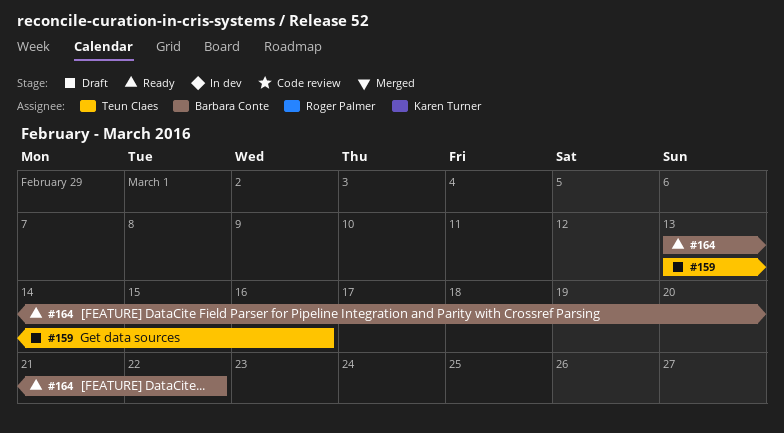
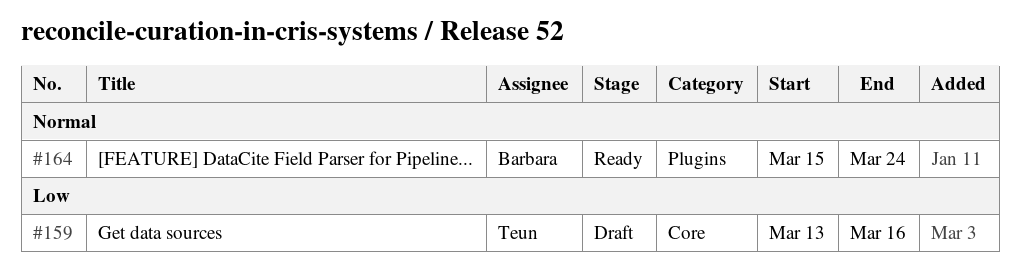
#164, start: Mar 13 -> Mar 15
#164, due: Mar 22 -> Mar 24

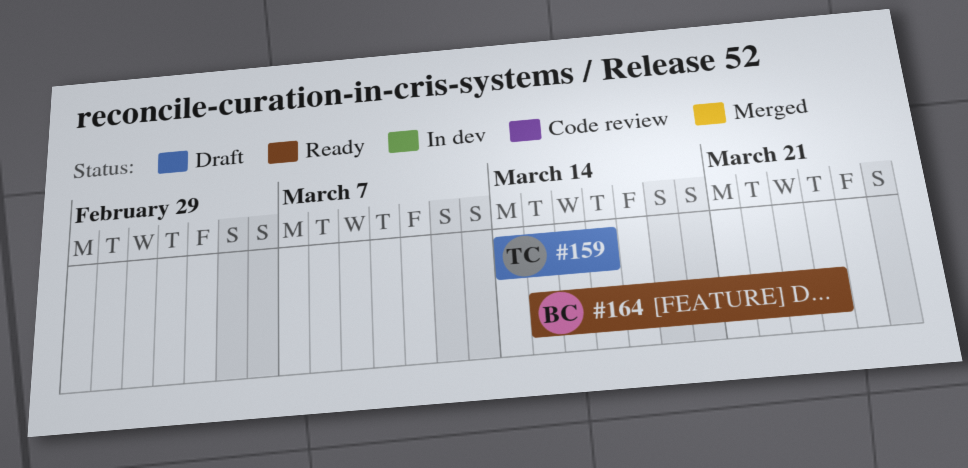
#159, start: Mar 13 -> Mar 14
#159, due: Mar 16 -> Mar 17

